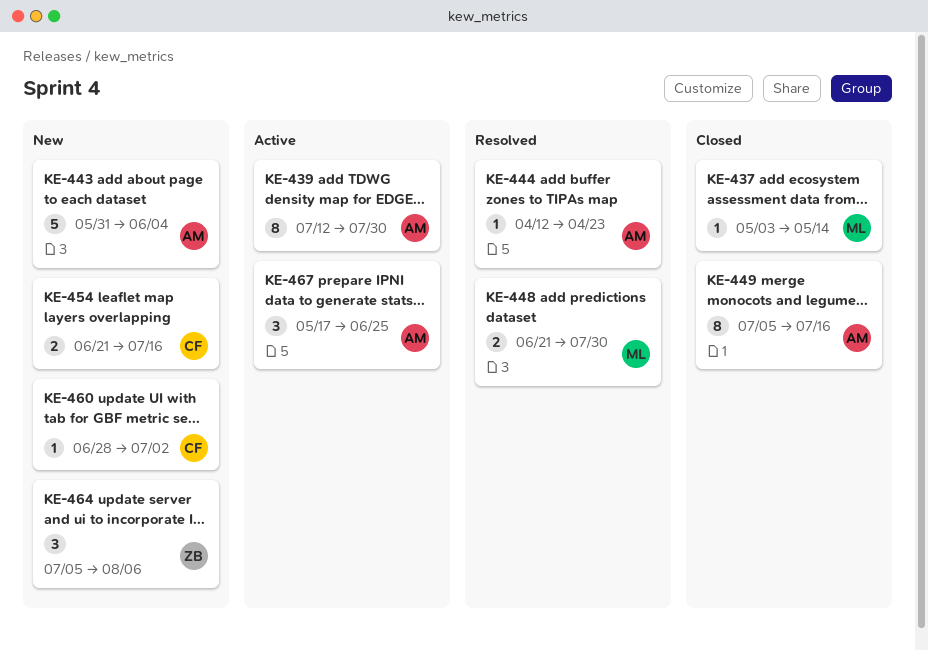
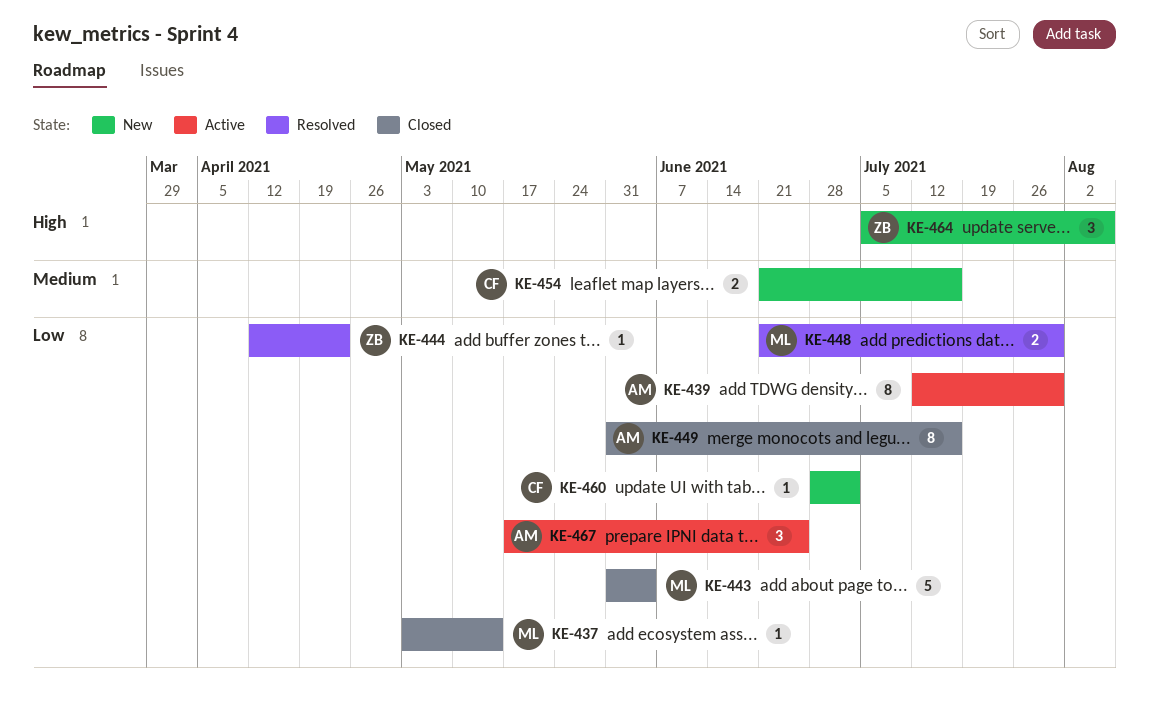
KE-443, status: New -> Closed
KE-443, owner: AM -> ML
KE-444, owner: AM -> ZB
KE-449, start: Jul 5 -> May 31

